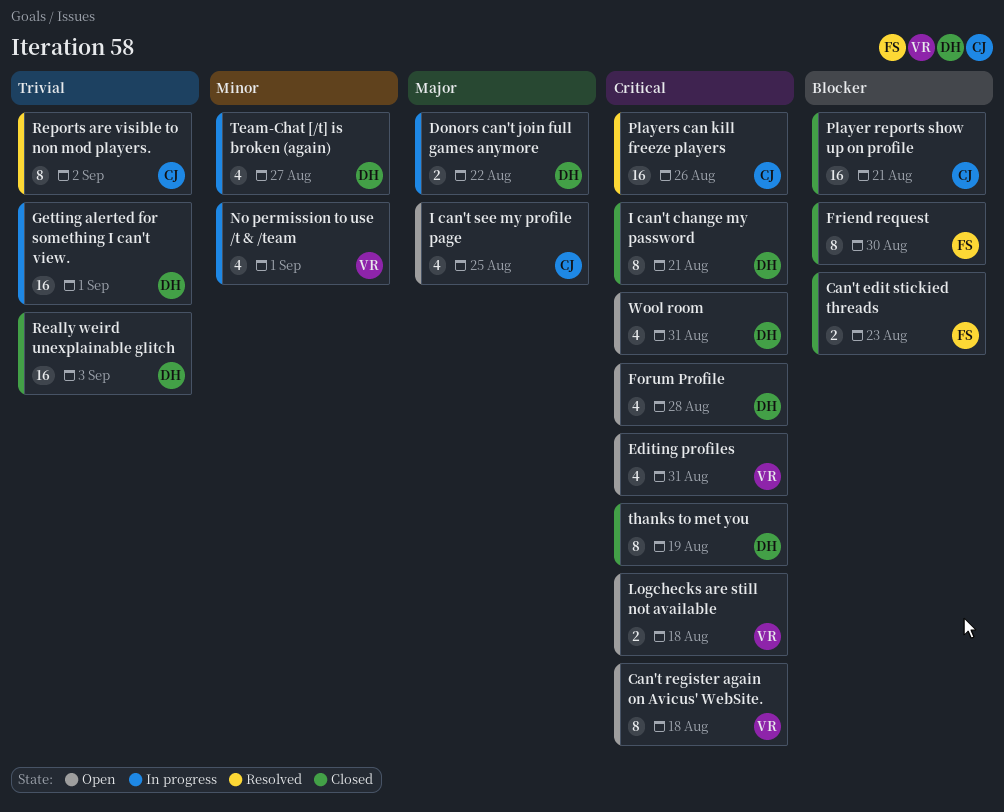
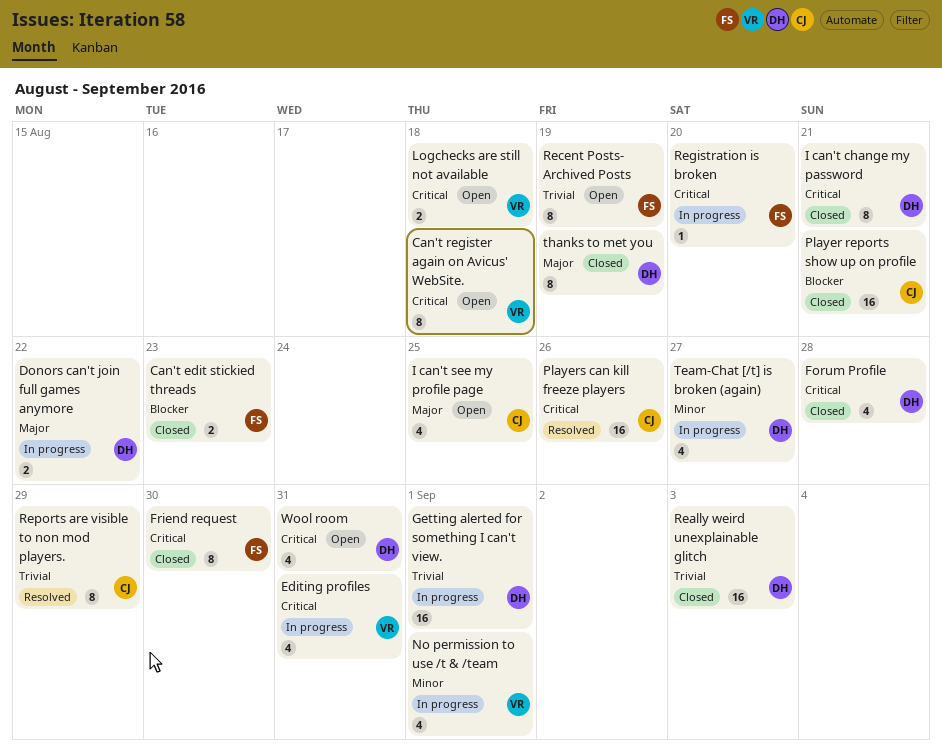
Editing profiles, status: Open -> In progress
Forum Profile, status: Open -> Closed
Friend request, priority: Blocker -> Critical
Recent Posts- Archived Posts: none -> present
Registration is broken: none -> present
Reports are visible to non mod players., due: Sep 2 -> Aug 29
thanks to met you, priority: Critical -> Major

